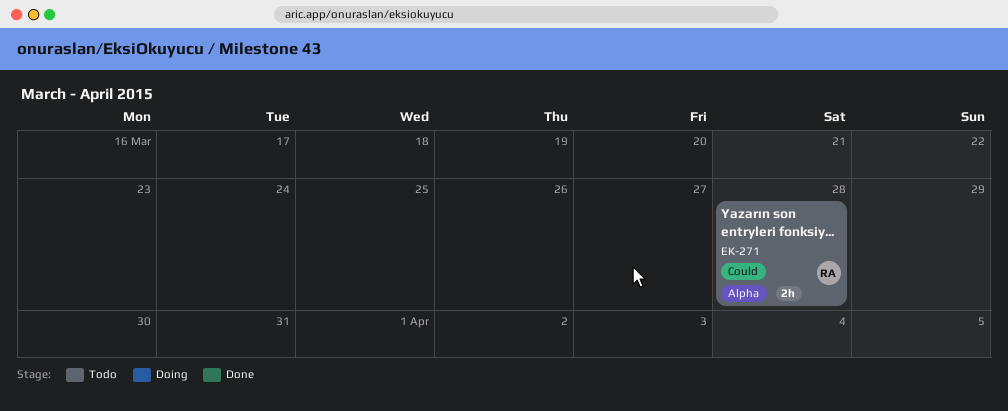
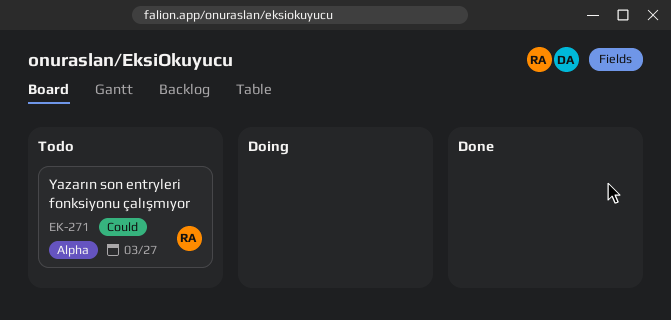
EK-271, due: Mar 28 -> Mar 27

